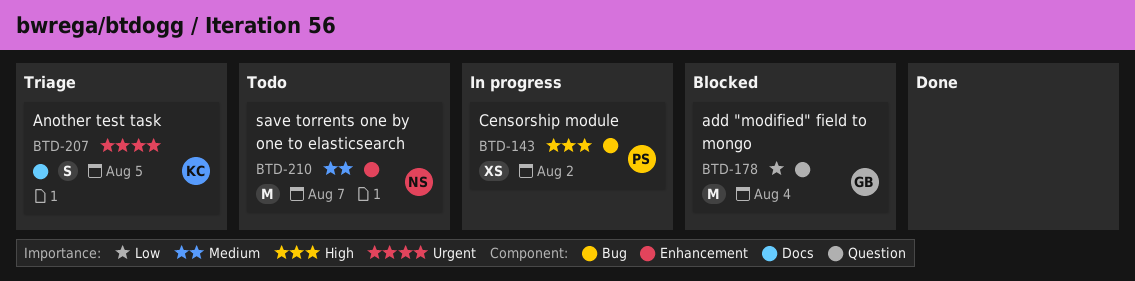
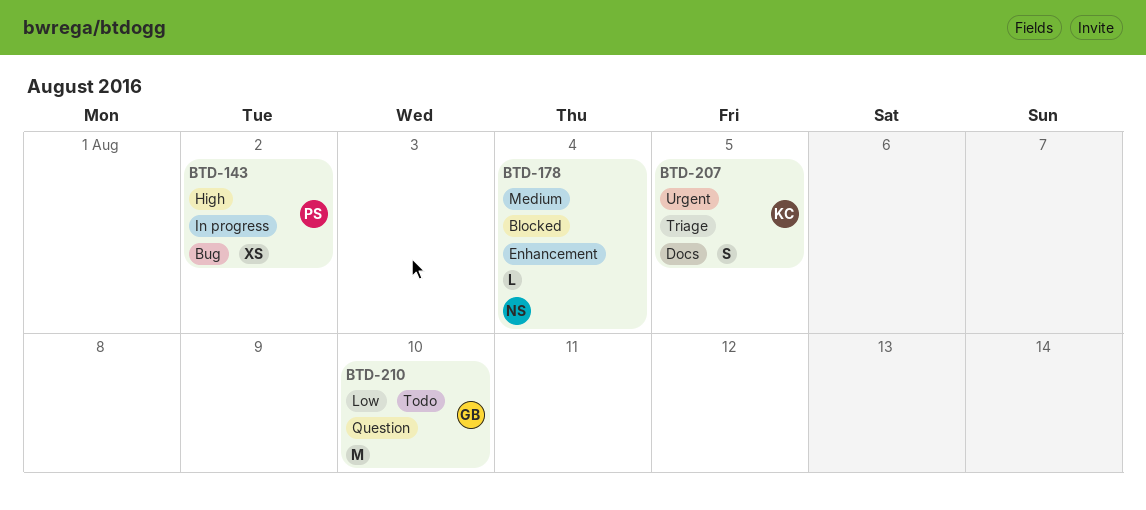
BTD-178, owner: GB -> NS
BTD-178, priority: Low -> Medium
BTD-178, label: Question -> Enhancement
BTD-178, estimate: M -> L
BTD-210, owner: NS -> GB
BTD-210, priority: Medium -> Low
BTD-210, label: Enhancement -> Question
BTD-210, due: Aug 7 -> Aug 10

